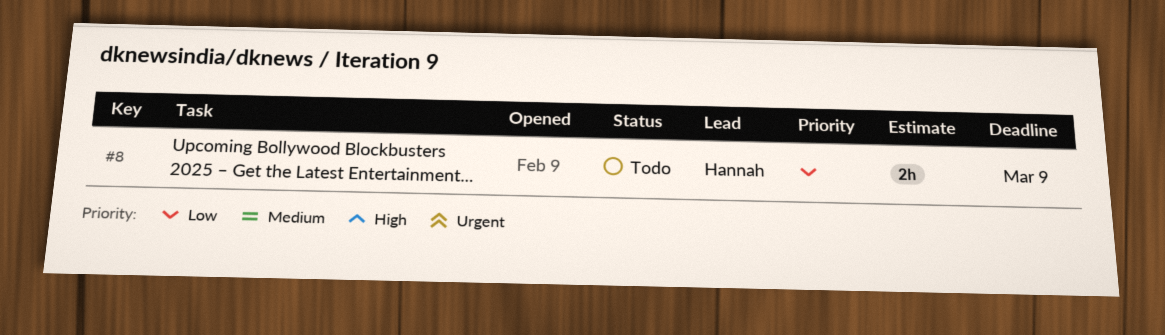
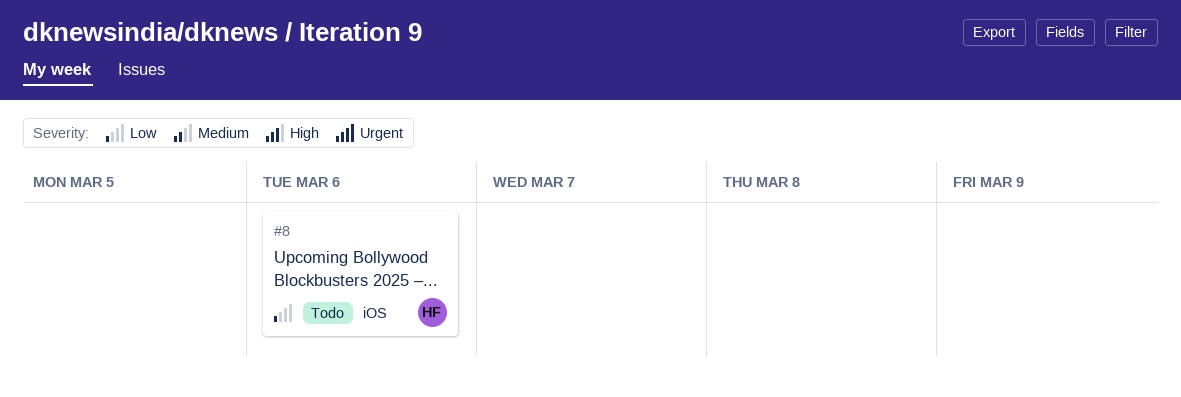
#8, due: Mar 9 -> Mar 6

